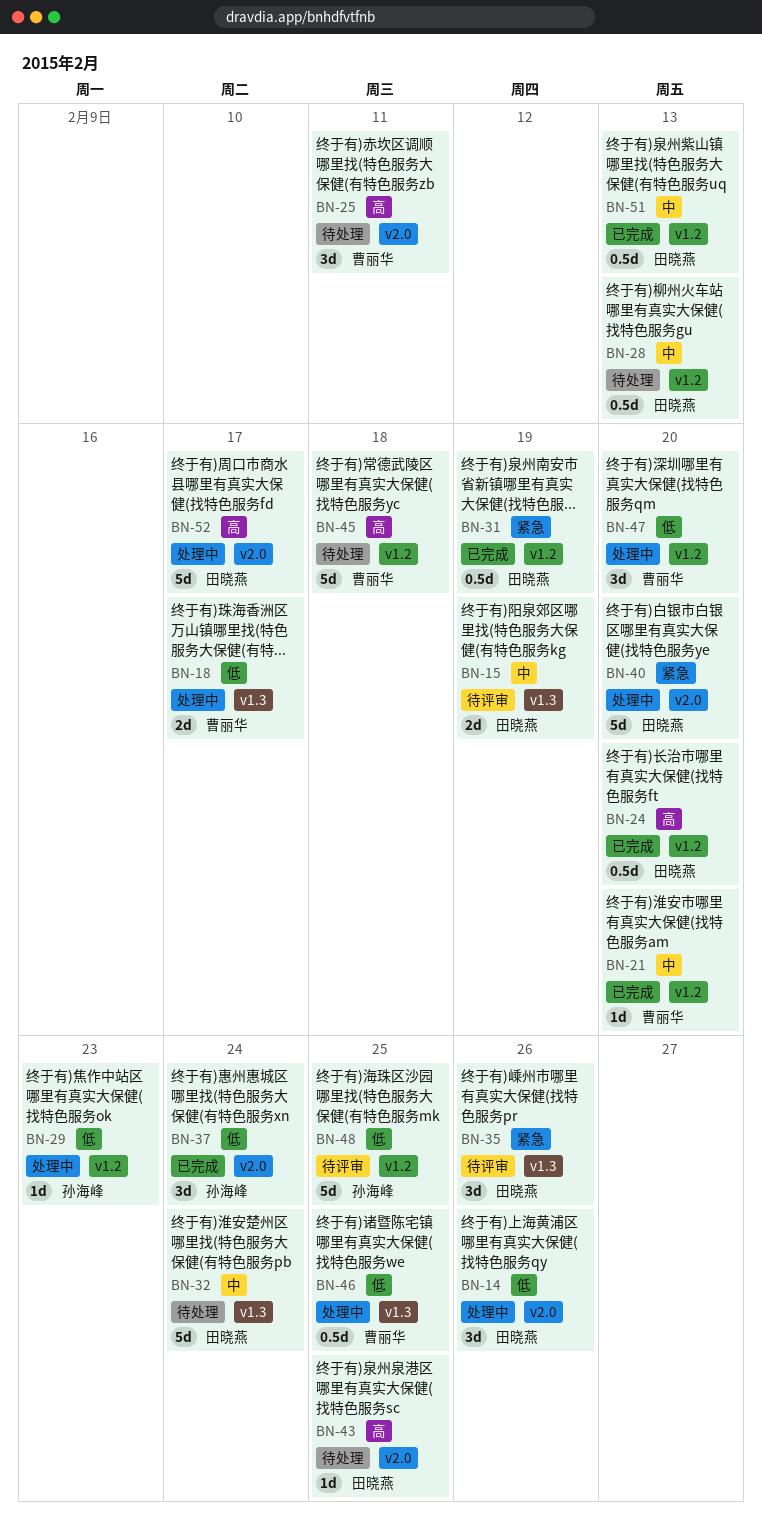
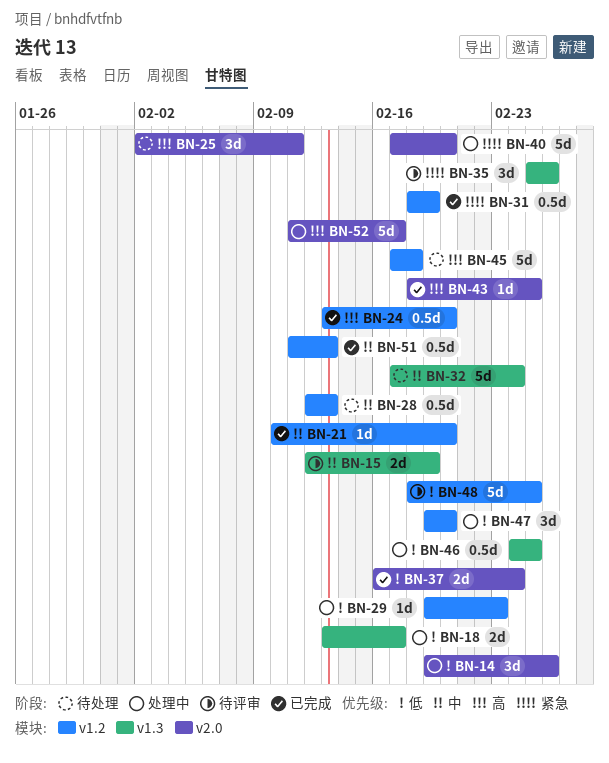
BN-37, estimate: 3d -> 2d
BN-43, status: 待处理 -> 已完成

